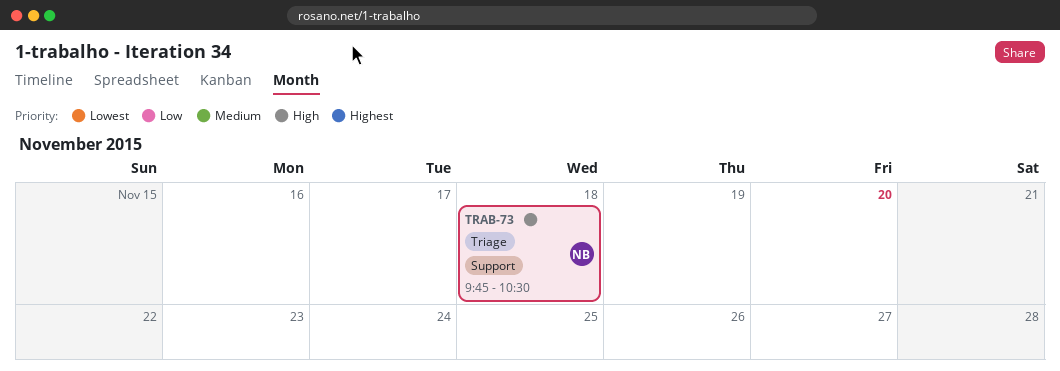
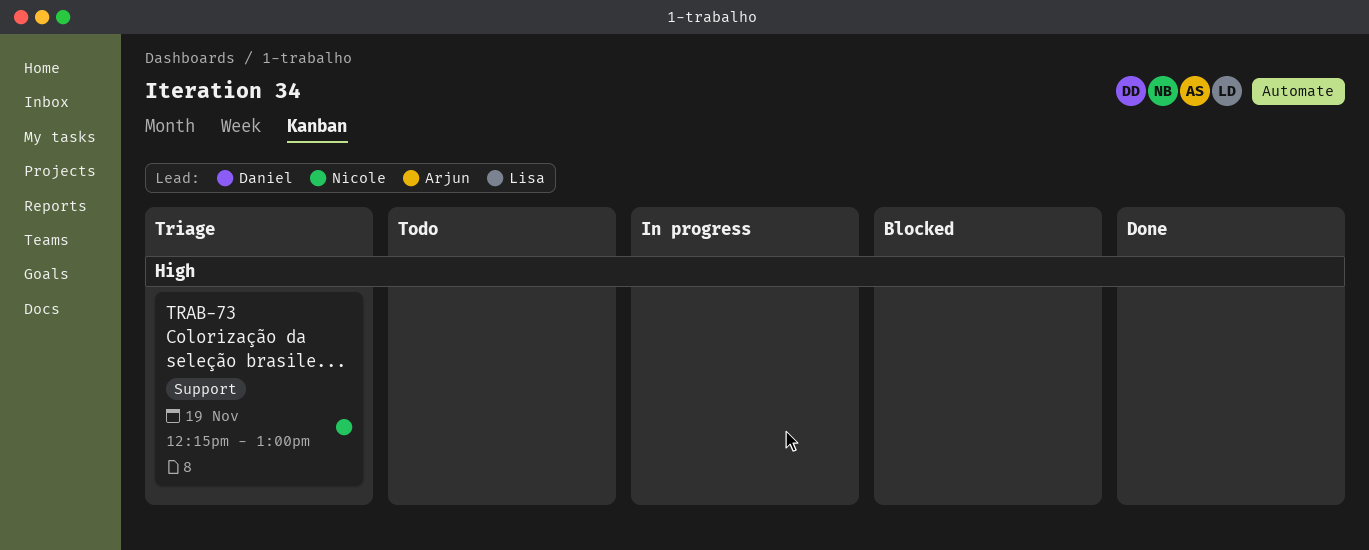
TRAB-73, day: Nov 18 -> Nov 19
TRAB-73, begins: 09:45 -> 12:15
TRAB-73, ends: 10:30 -> 13:00

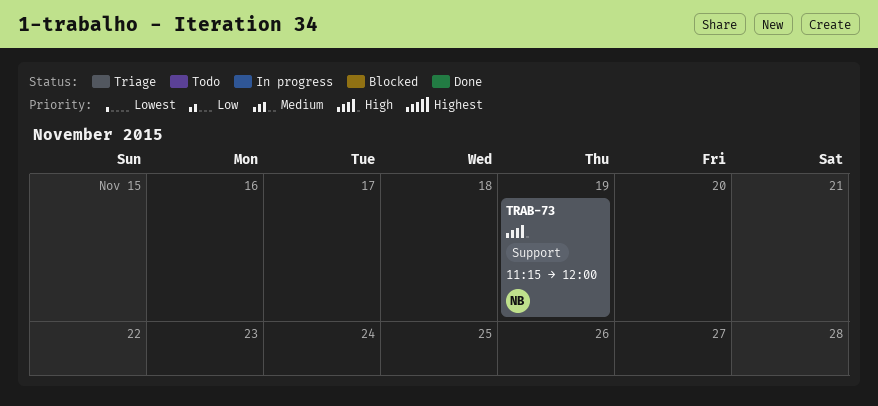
TRAB-73, begins: 12:15 -> 11:15
TRAB-73, ends: 13:00 -> 12:00

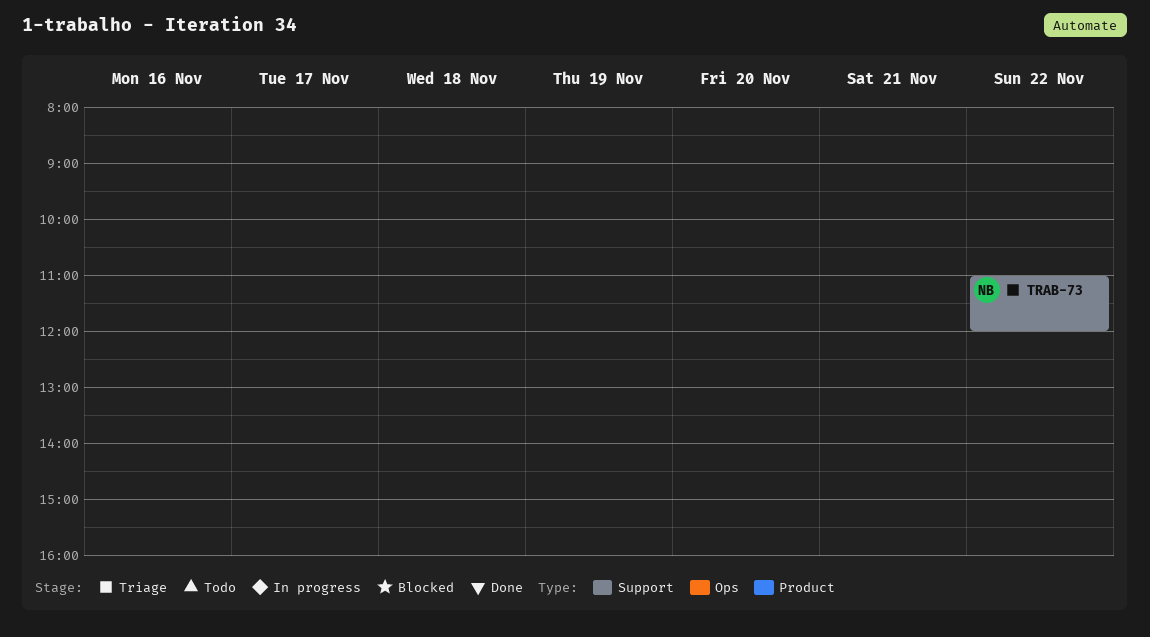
TRAB-73, day: Nov 19 -> Nov 22
TRAB-73, begins: 11:15 -> 11:00

